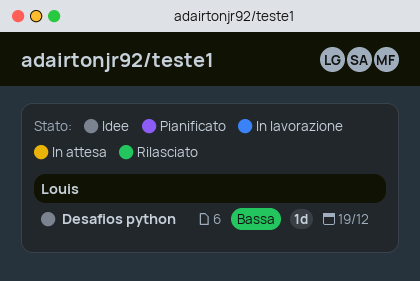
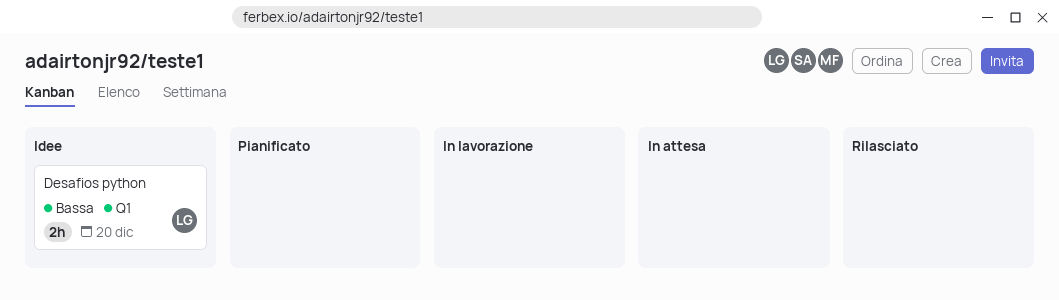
Desafios python, estimate: 1d -> 2h
Desafios python, due: Dec 19 -> Dec 20

